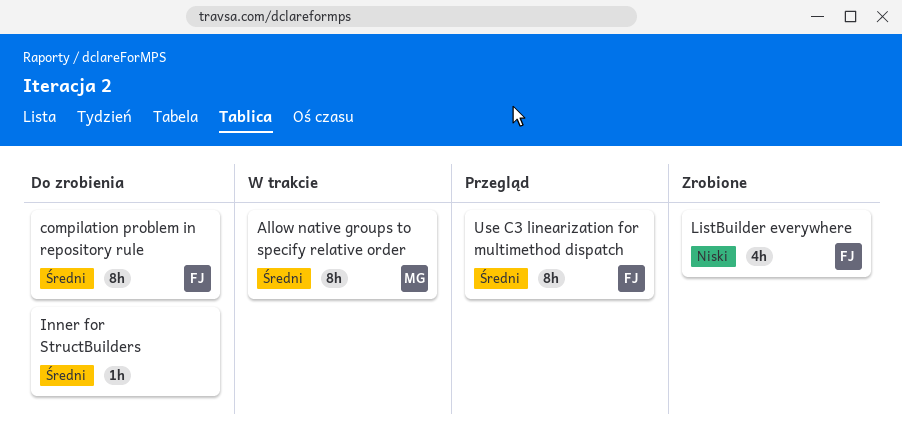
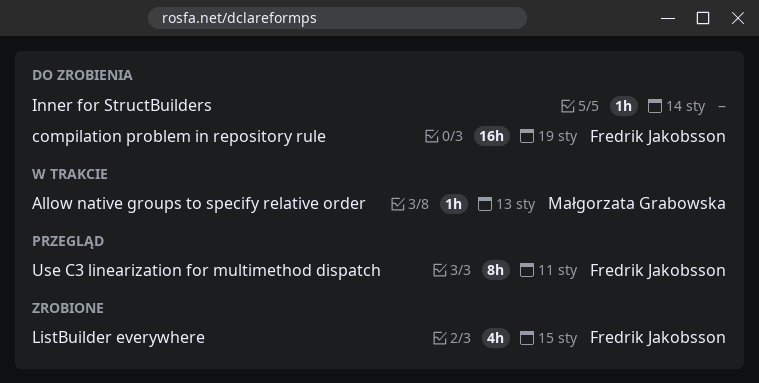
Allow native groups to specify relative order, estimate: 8h -> 1h
compilation problem in repository rule, estimate: 8h -> 16h

